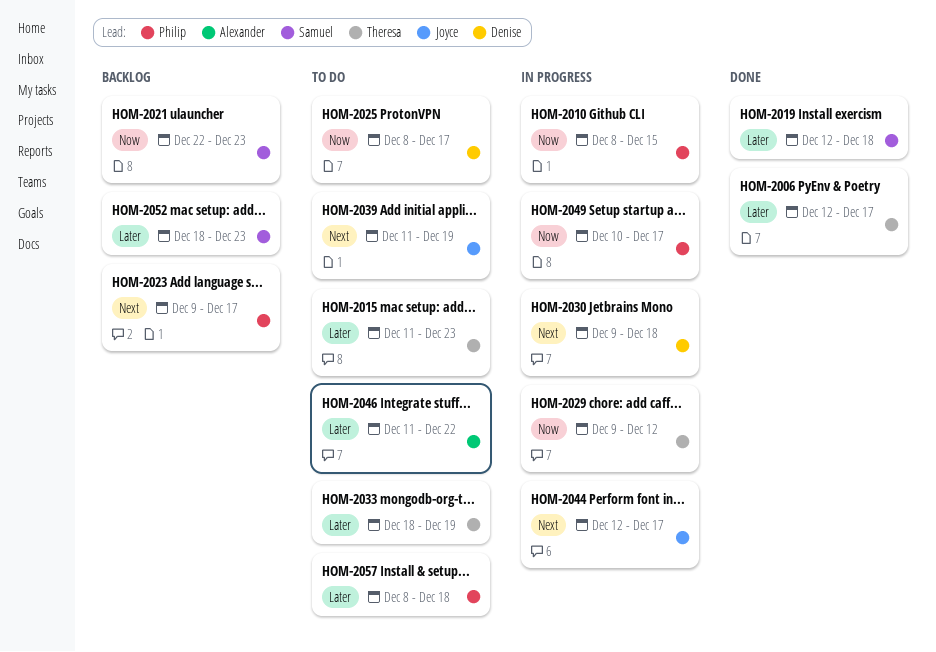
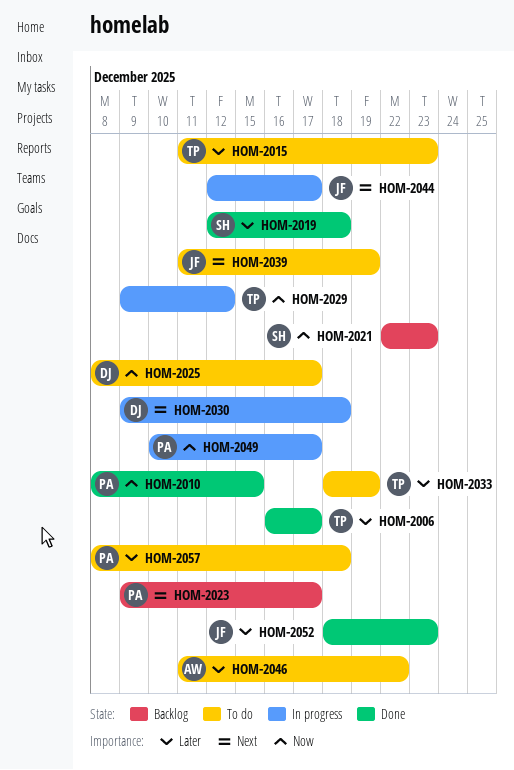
HOM-2006, start: Dec 12 -> Dec 16
HOM-2010, status: In progress -> Done
HOM-2052, status: Backlog -> Done
HOM-2052, owner: Samuel -> Joyce

